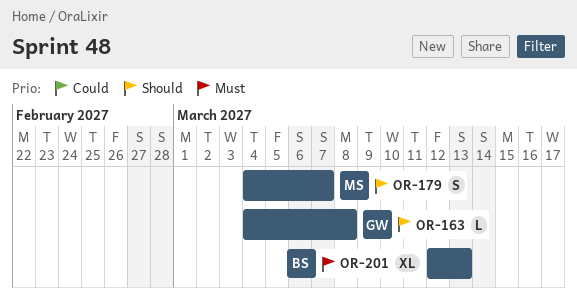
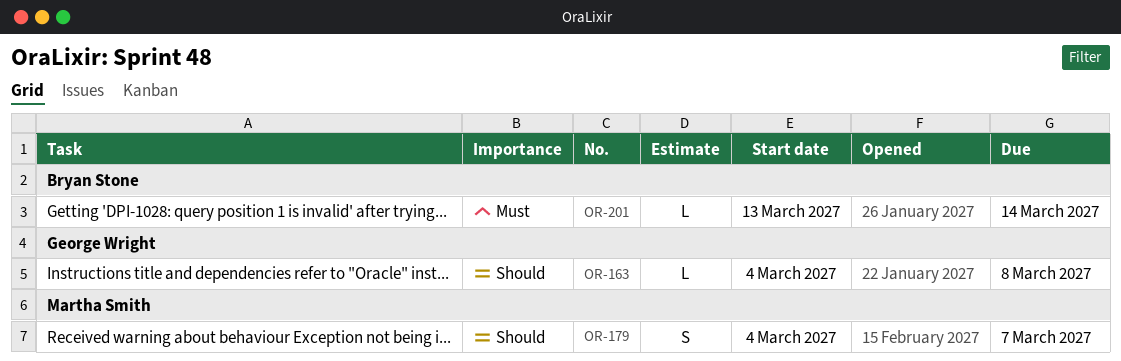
OR-201, estimate: XL -> L
OR-201, start: Mar 12 -> Mar 13
OR-201, due: Mar 13 -> Mar 14

